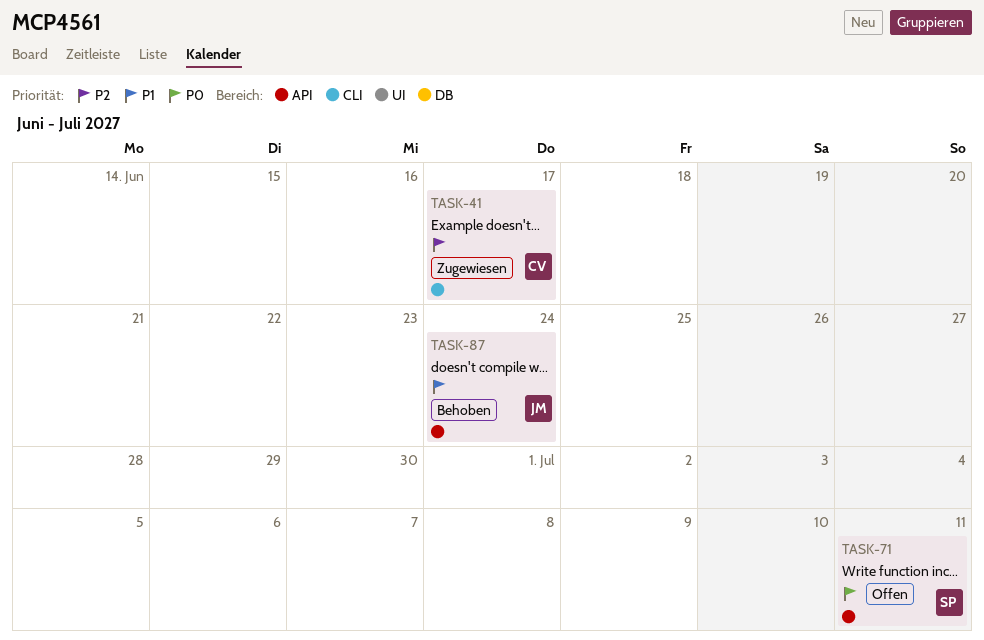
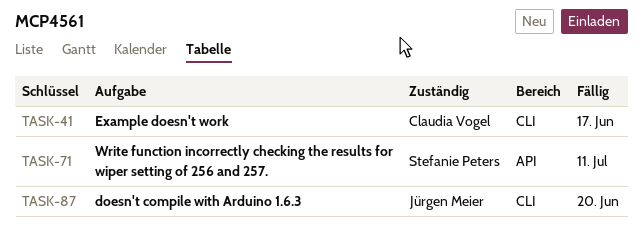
TASK-87, label: API -> CLI
TASK-87, due: Jun 24 -> Jun 20

